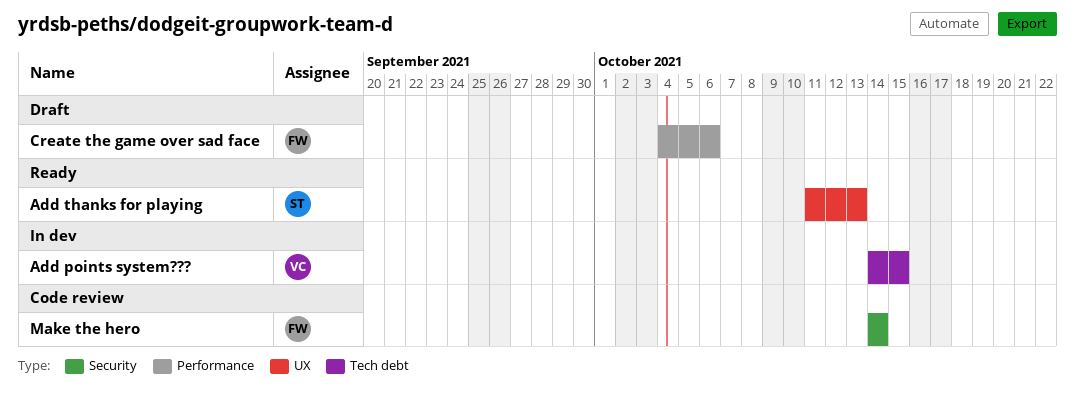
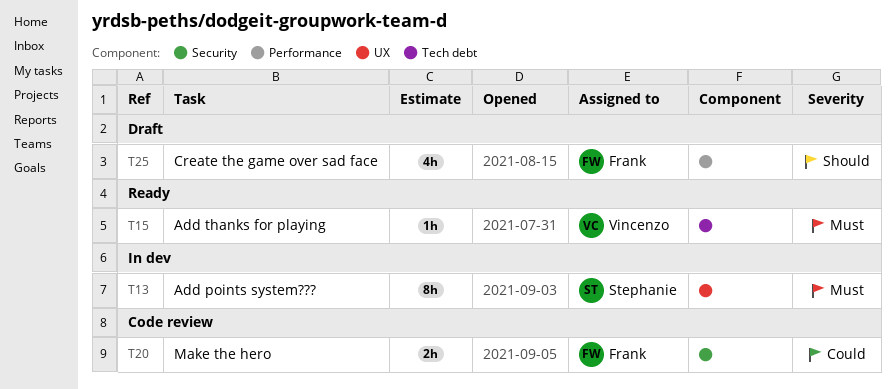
Add points system???, owner: Vincenzo -> Stephanie
Add points system???, label: Tech debt -> UX
Add thanks for playing, owner: Stephanie -> Vincenzo
Add thanks for playing, label: UX -> Tech debt

